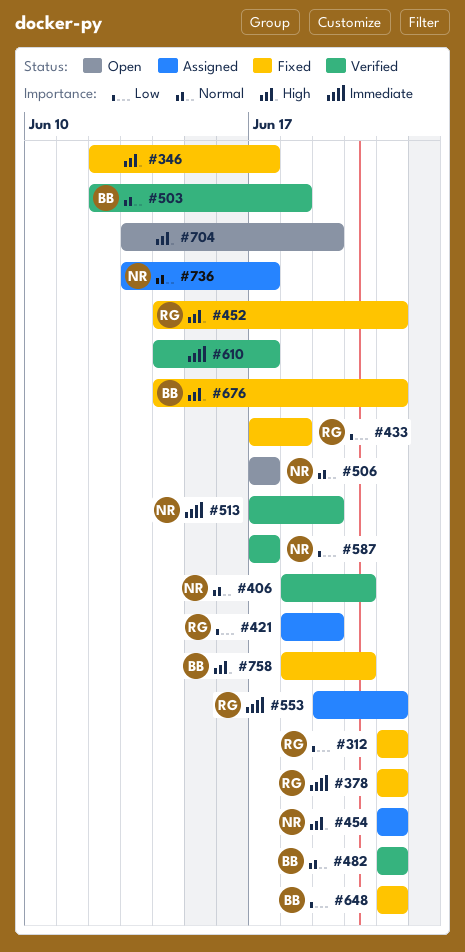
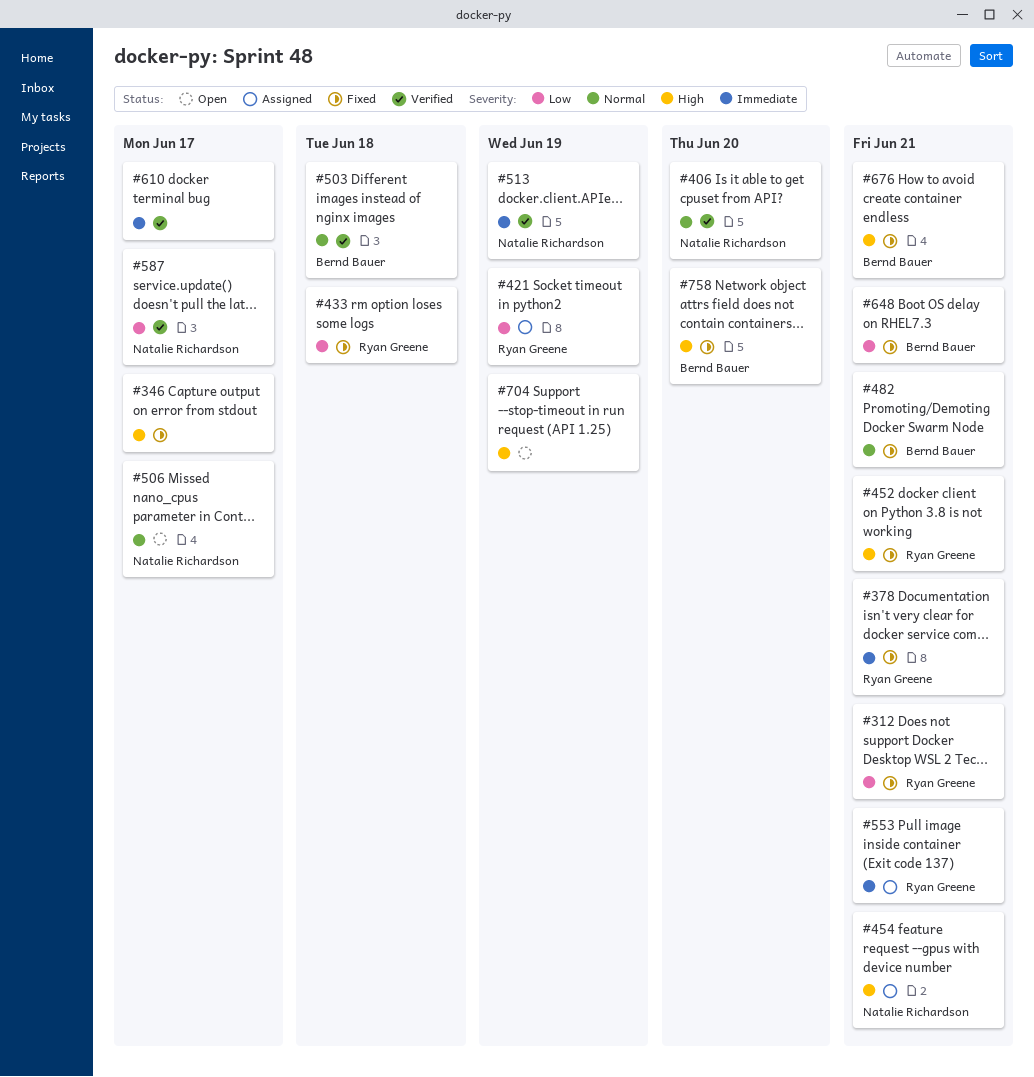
#482, status: Verified -> Fixed
#736: present -> none

